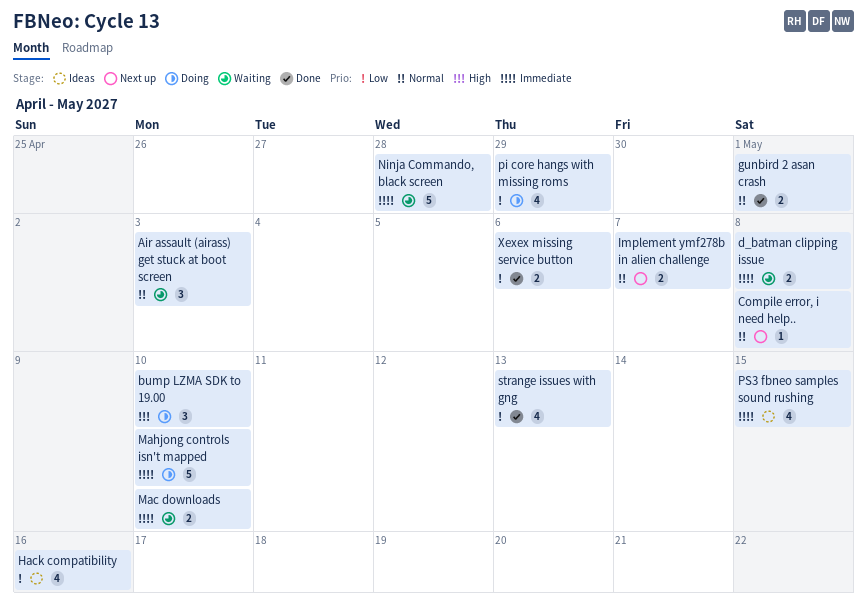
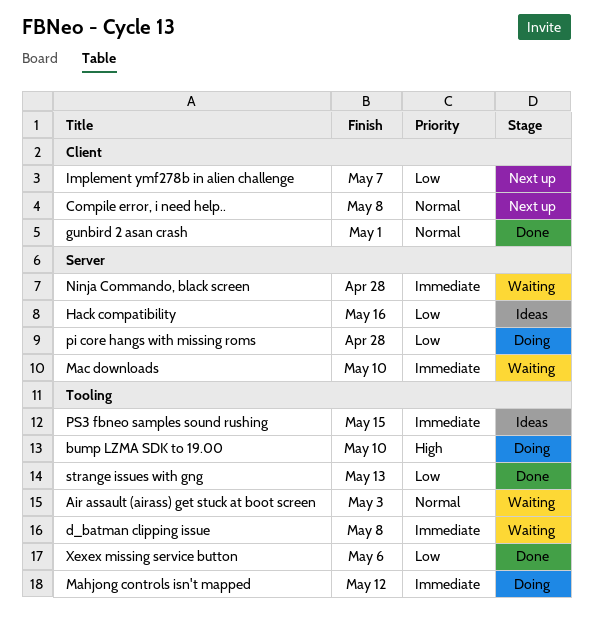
Implement ymf278b in alien challenge, priority: Normal -> Low
Mahjong controls isn't mapped, due: May 10 -> May 12
pi core hangs with missing roms, due: Apr 29 -> Apr 28

